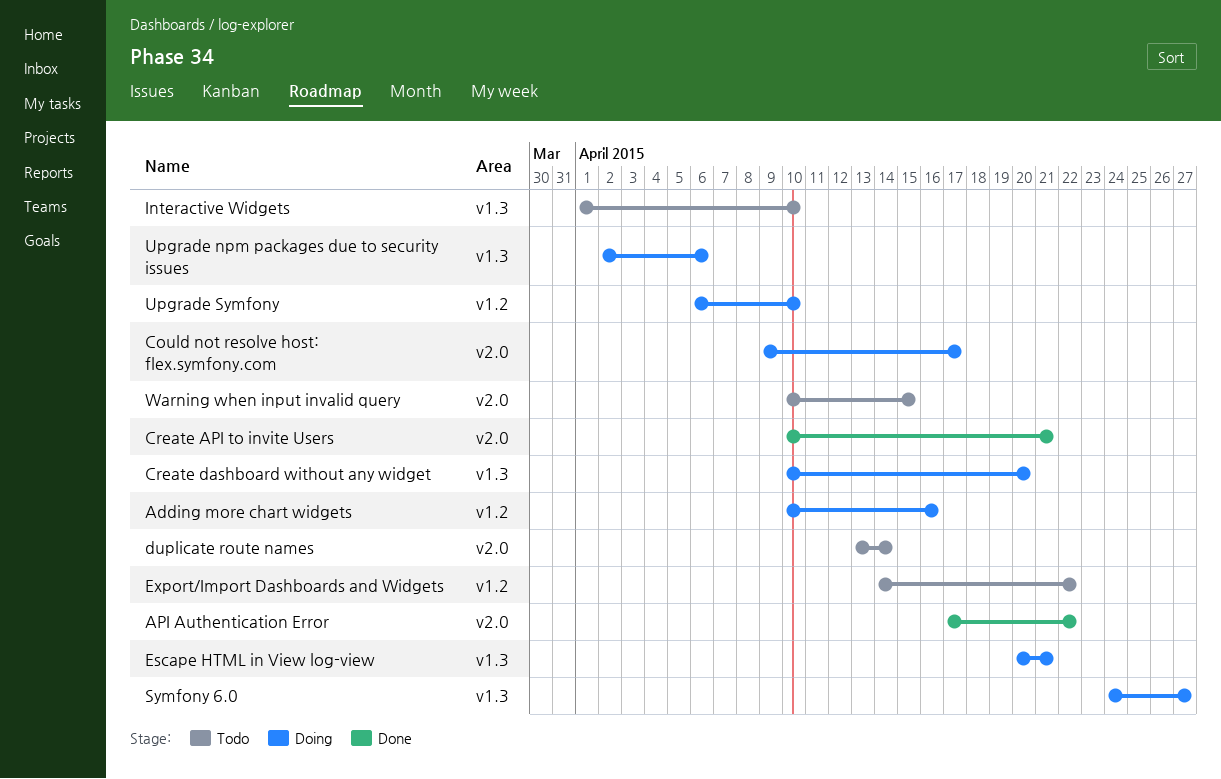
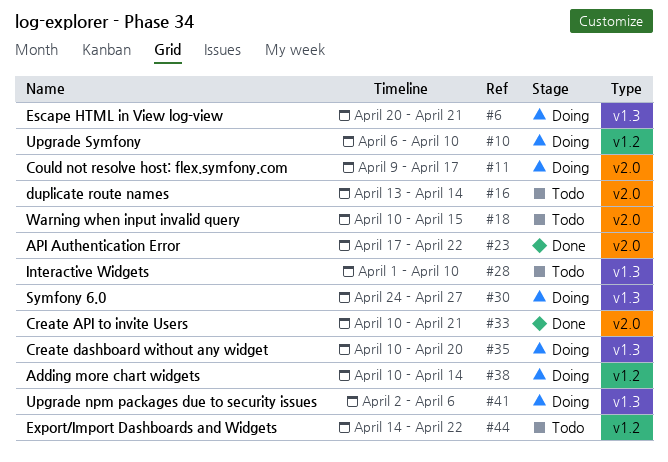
Adding more chart widgets, due: Apr 16 -> Apr 14

